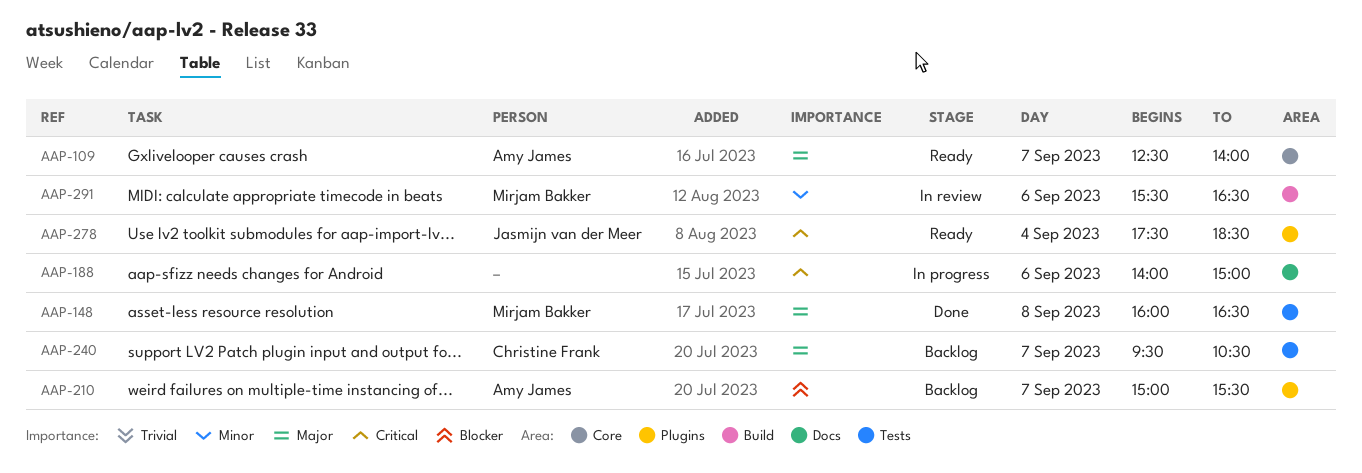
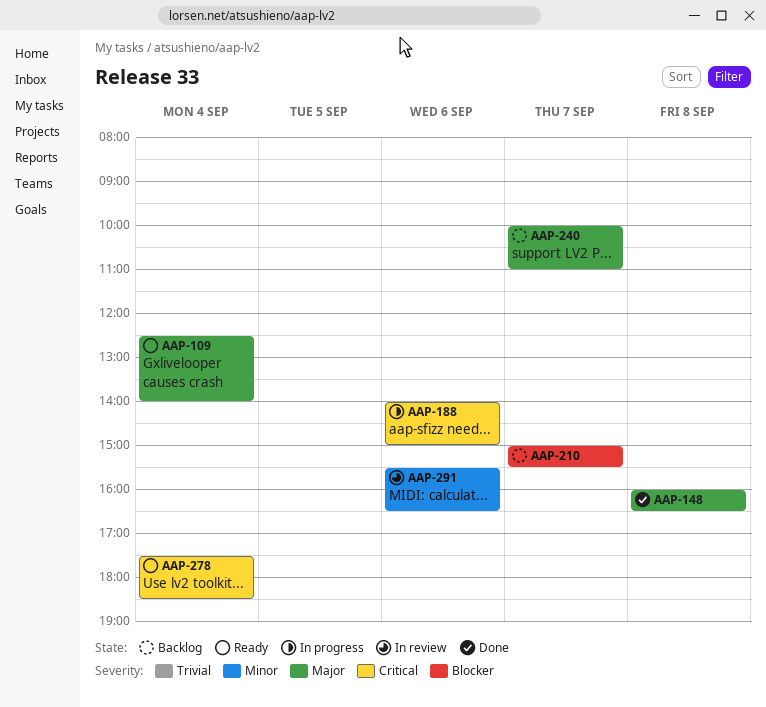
AAP-109, day: Sep 7 -> Sep 4
AAP-240, begins: 09:30 -> 10:00
AAP-240, ends: 10:30 -> 11:00

